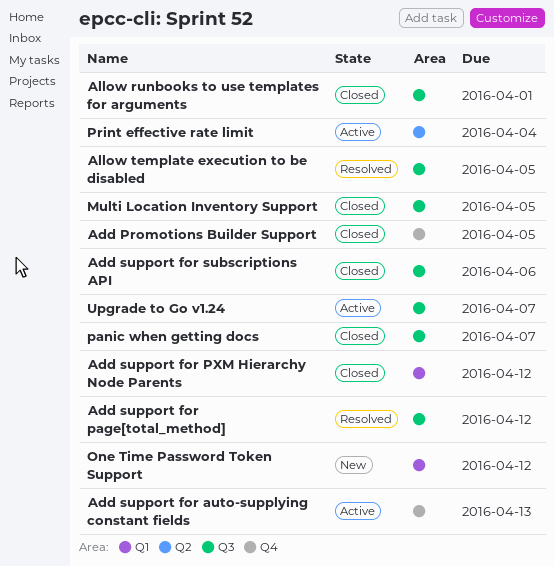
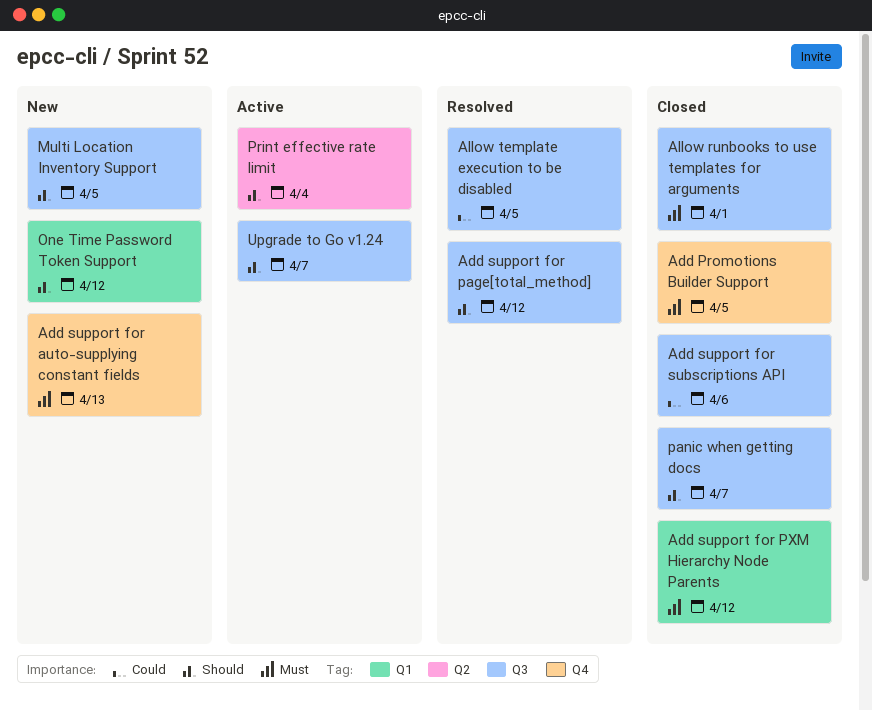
Add support for auto-supplying constant fields, status: Active -> New
Multi Location Inventory Support, status: Closed -> New

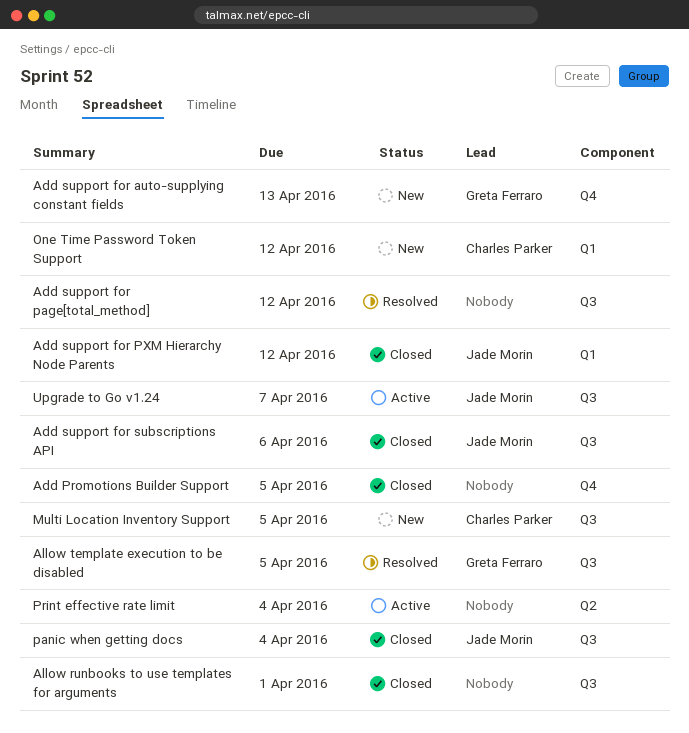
panic when getting docs, due: Apr 7 -> Apr 4

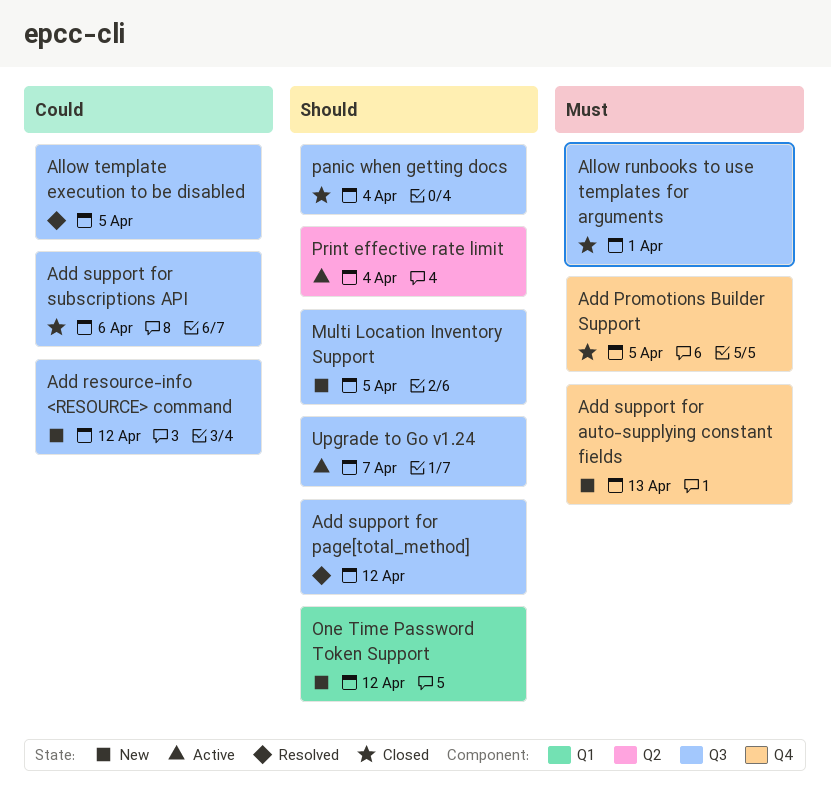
Add resource-info <RESOURCE> command: none -> present
Add support for PXM Hierarchy Node Parents: present -> none

